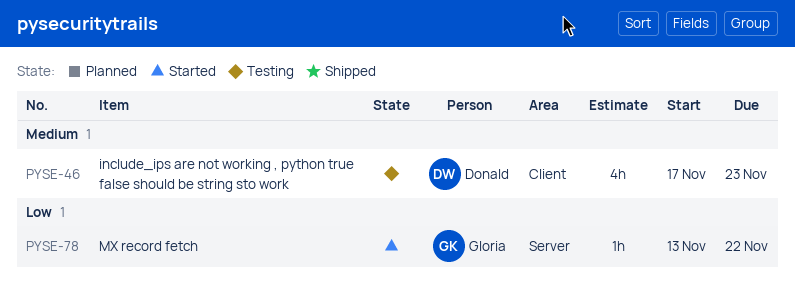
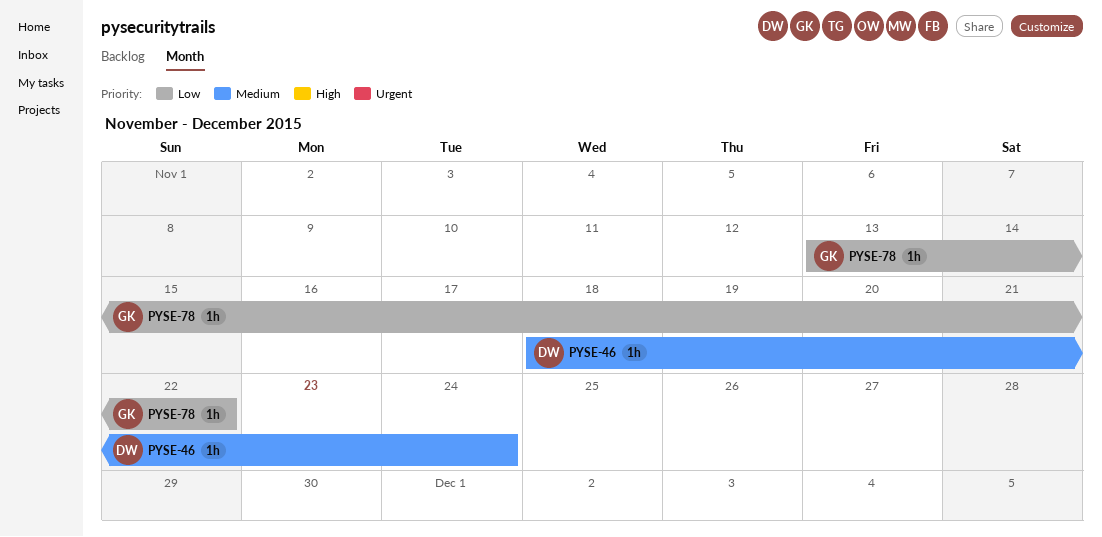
PYSE-46, estimate: 4h -> 1h
PYSE-46, start: Nov 17 -> Nov 18
PYSE-46, due: Nov 23 -> Nov 24

